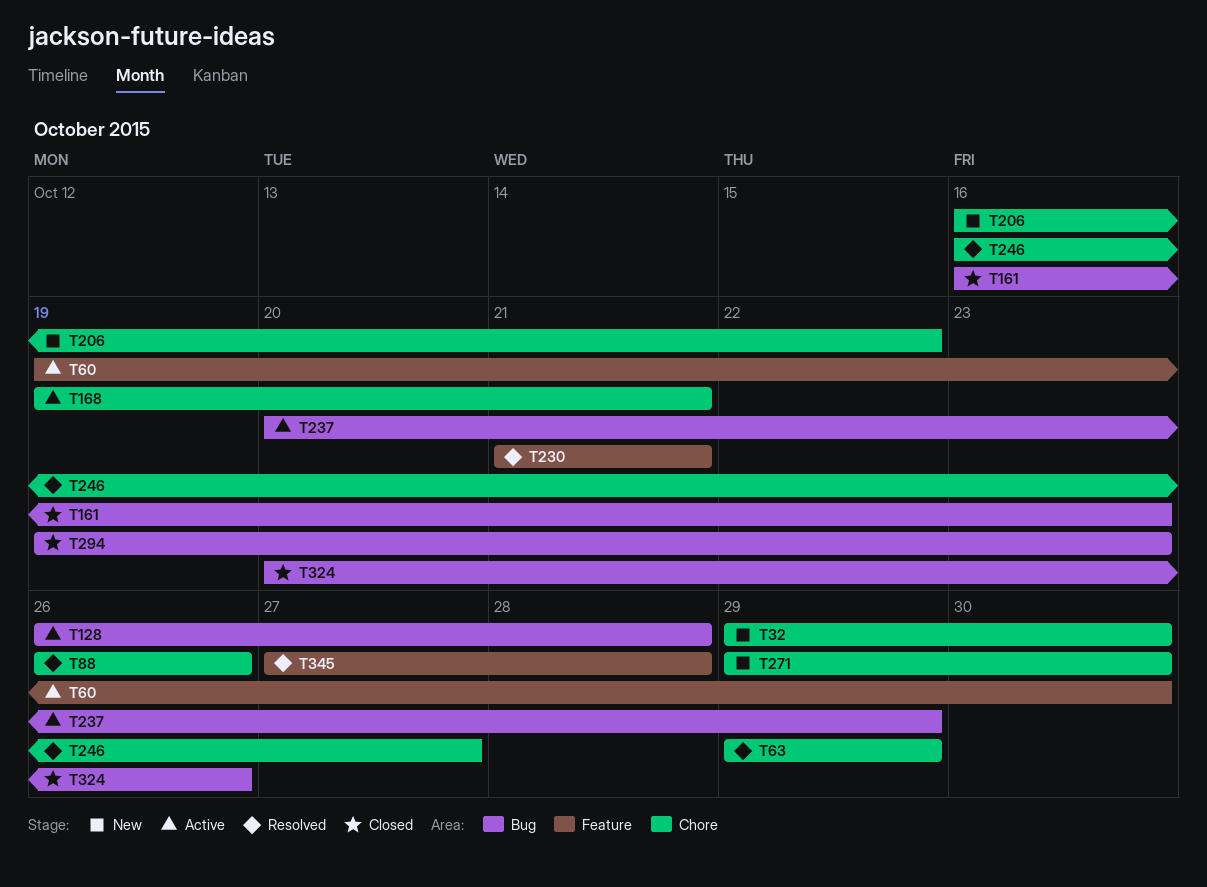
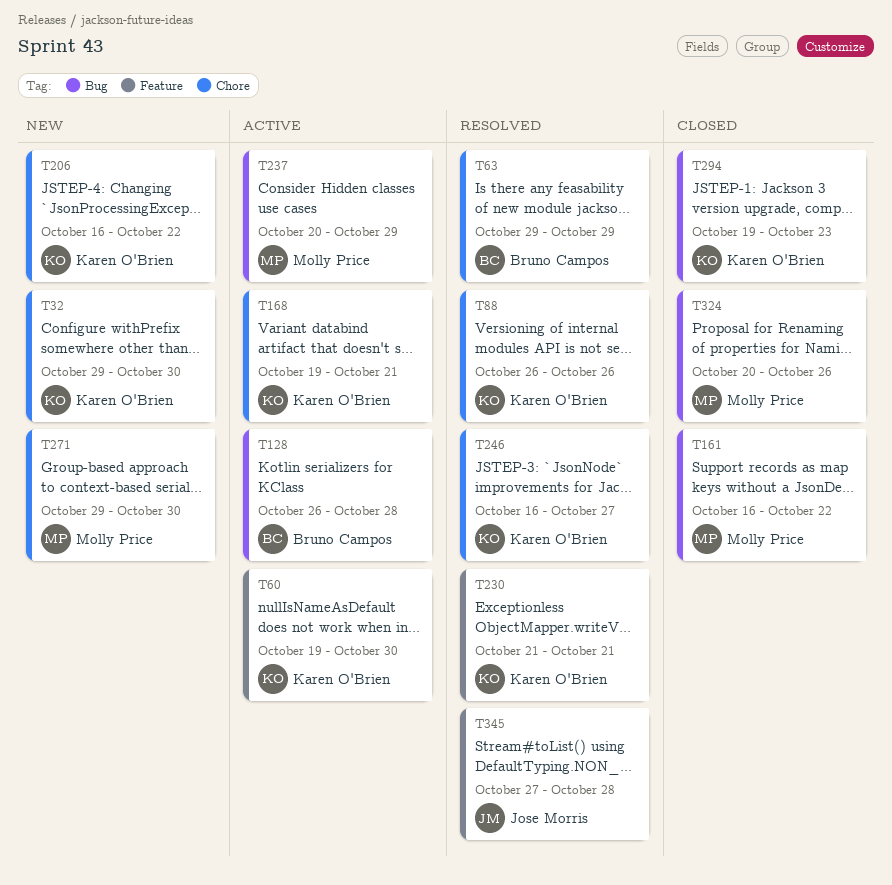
T161, due: Oct 23 -> Oct 22

